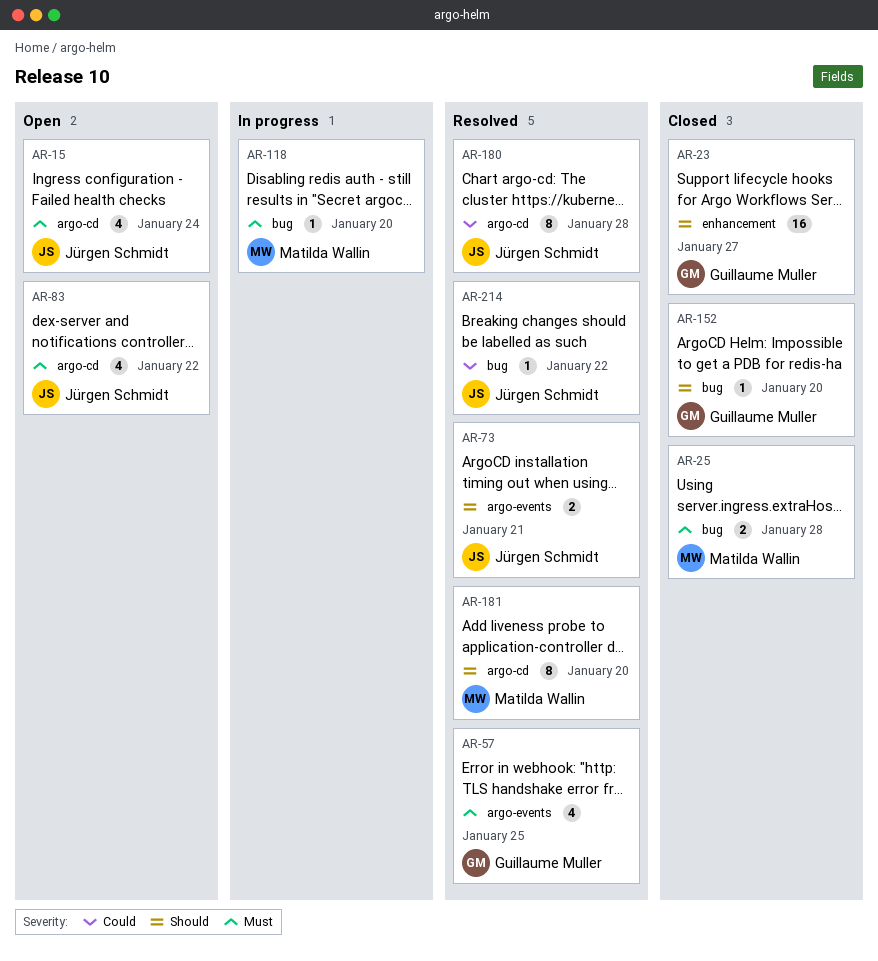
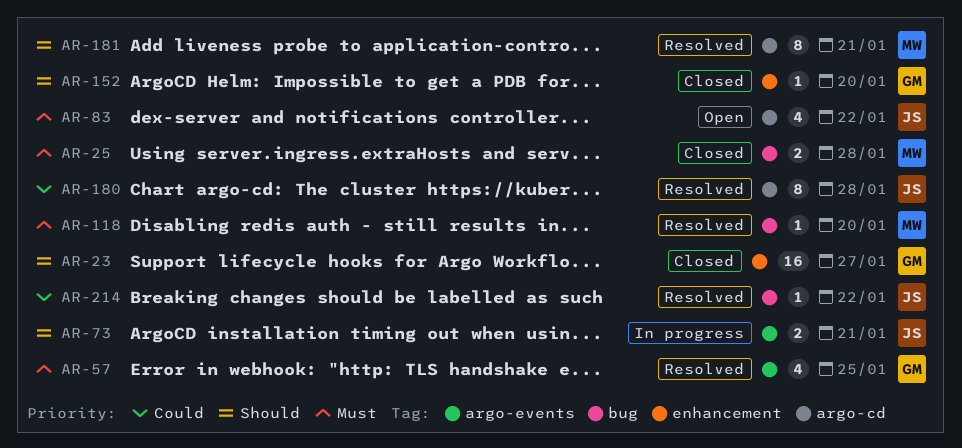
AR-15: present -> none
AR-73, status: Resolved -> In progress
AR-118, status: In progress -> Resolved
AR-152, label: bug -> enhancement
AR-181, due: Jan 20 -> Jan 21

